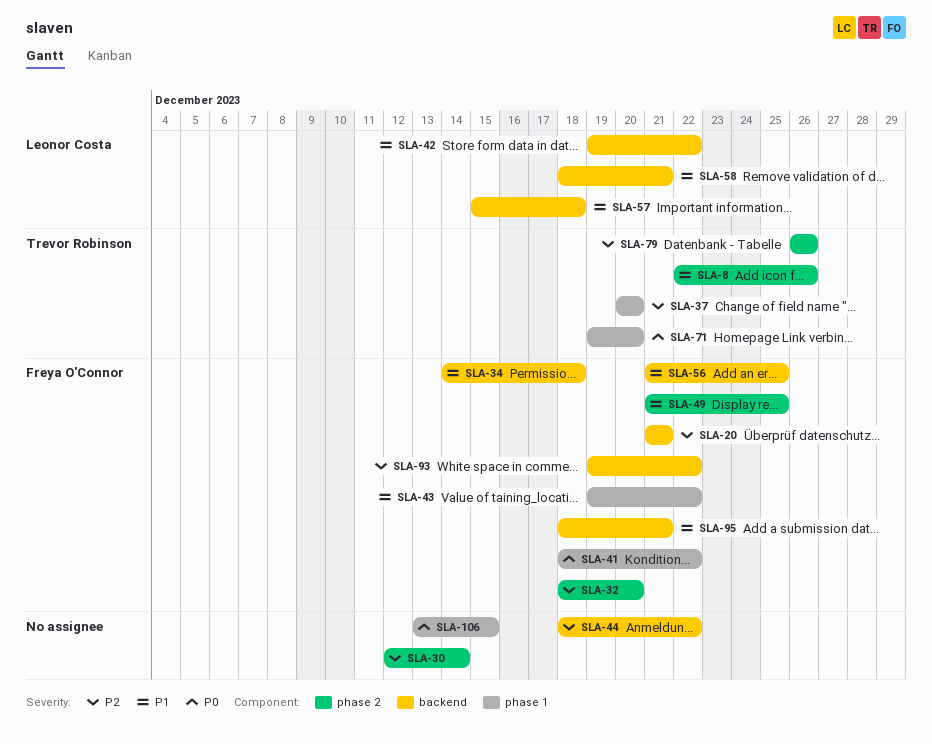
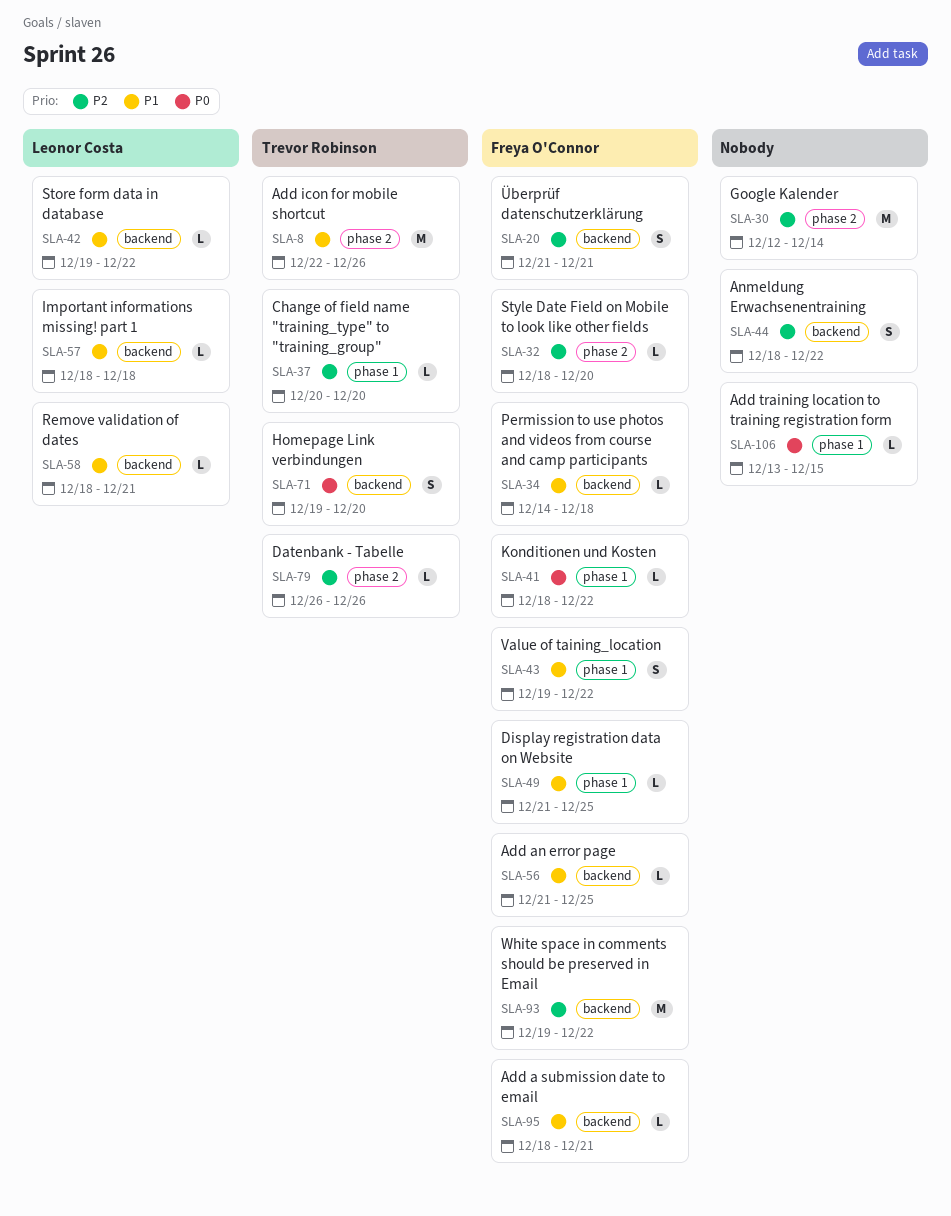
SLA-49, label: phase 2 -> phase 1
SLA-57, start: Dec 15 -> Dec 18
SLA-71, label: phase 1 -> backend

